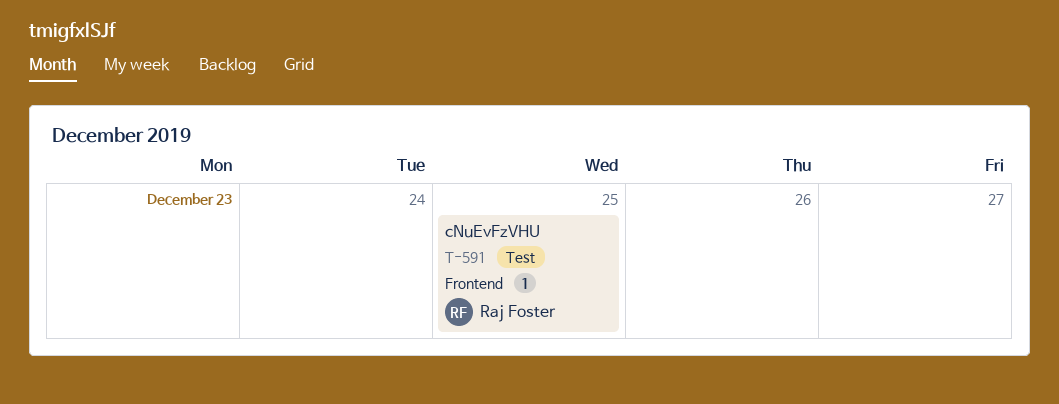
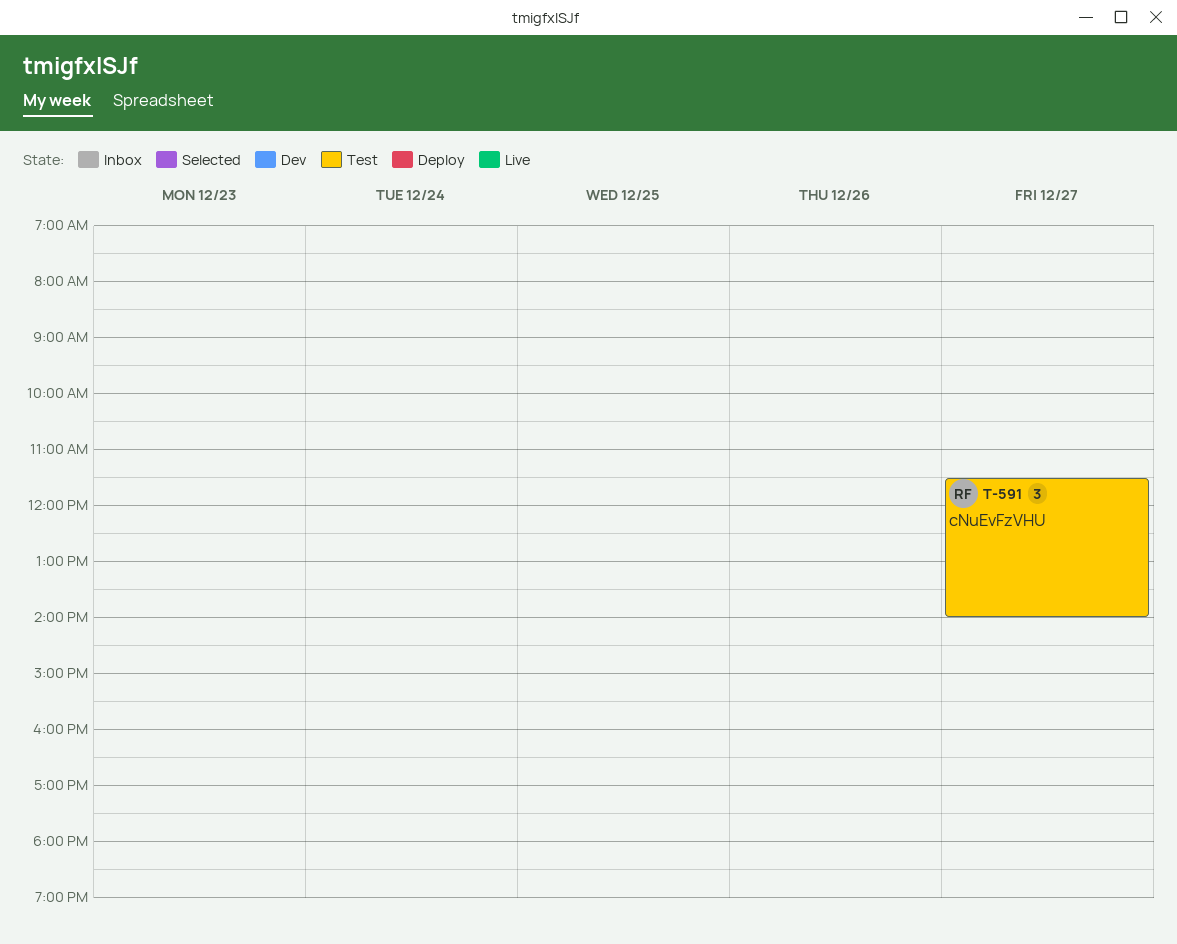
T-591, estimate: 1 -> 3
T-591, day: Dec 25 -> Dec 27

